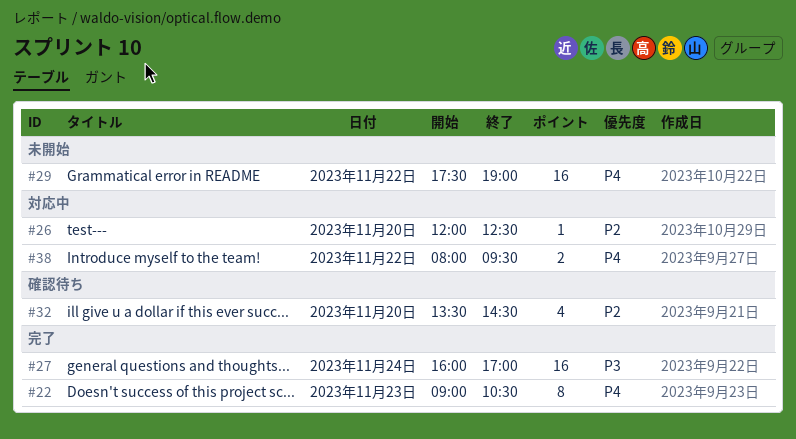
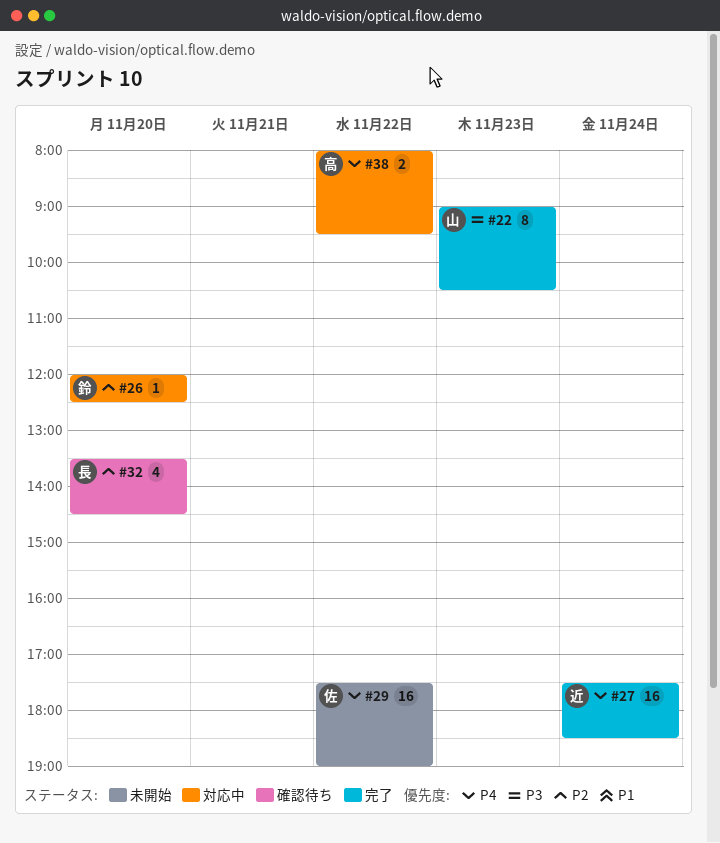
#22, priority: P4 -> P3
#27, priority: P3 -> P4
#27, begins: 16:00 -> 17:30
#27, ends: 17:00 -> 18:30

